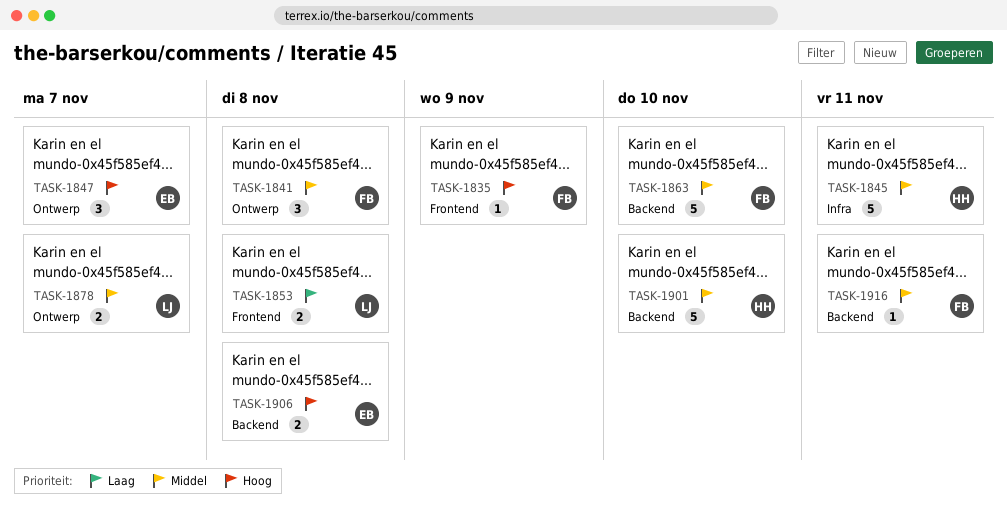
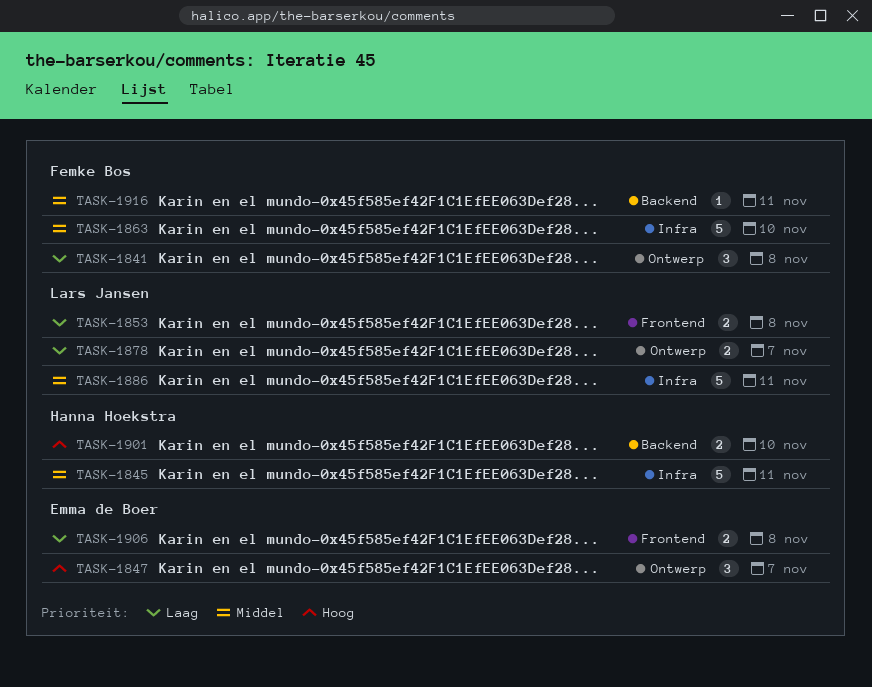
TASK-1835: present -> none
TASK-1841, priority: Middel -> Laag
TASK-1863, label: Backend -> Infra
TASK-1878, priority: Middel -> Laag
TASK-1886: none -> present
TASK-1901, priority: Middel -> Hoog
TASK-1901, estimate: 5 -> 2
TASK-1906, priority: Hoog -> Laag
TASK-1906, label: Backend -> Frontend

